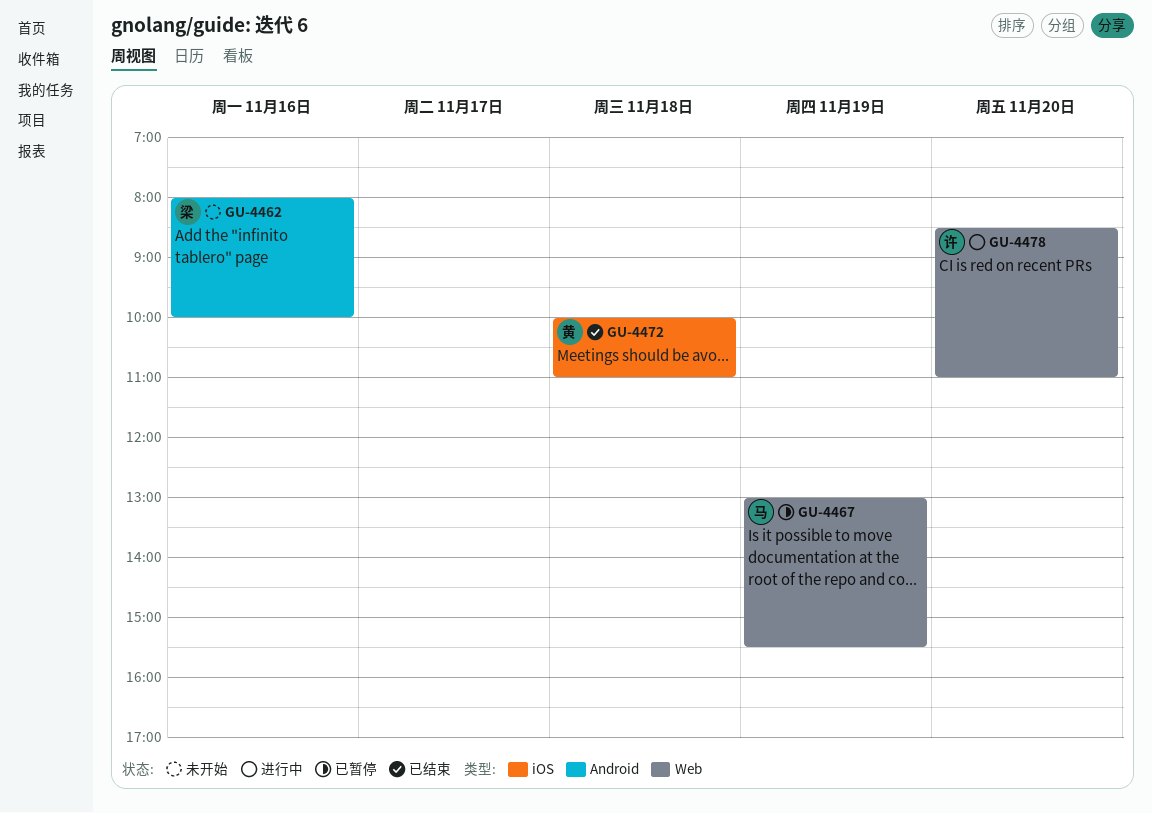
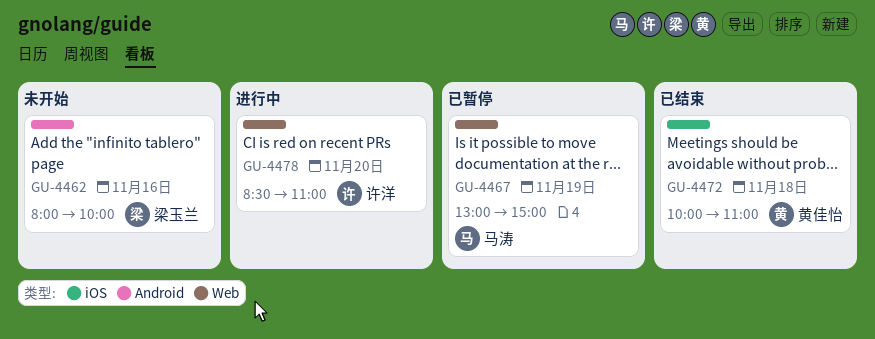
GU-4467, ends: 15:30 -> 15:00

